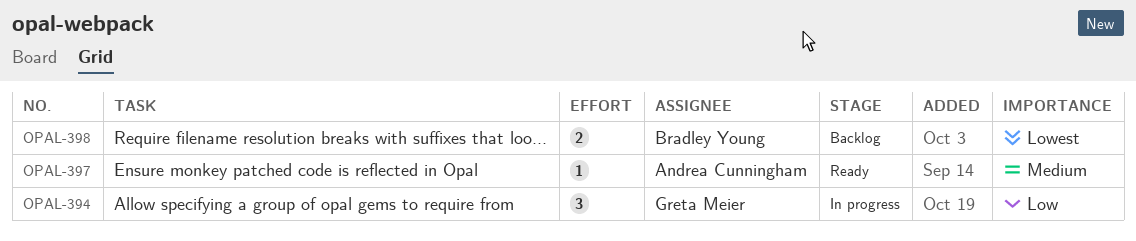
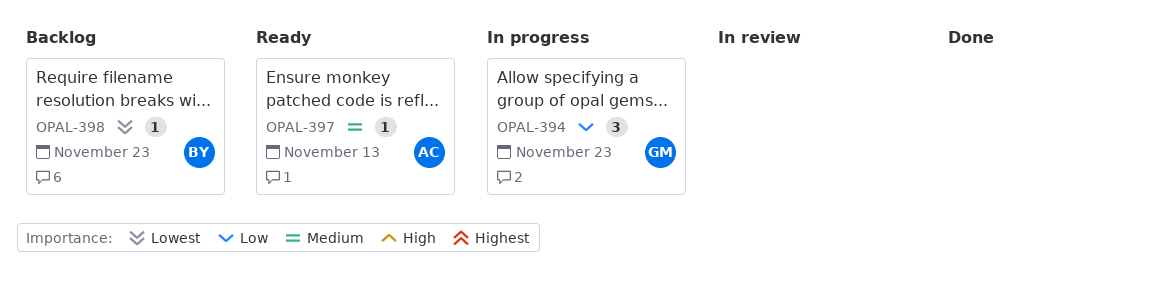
OPAL-398, estimate: 2 -> 1

